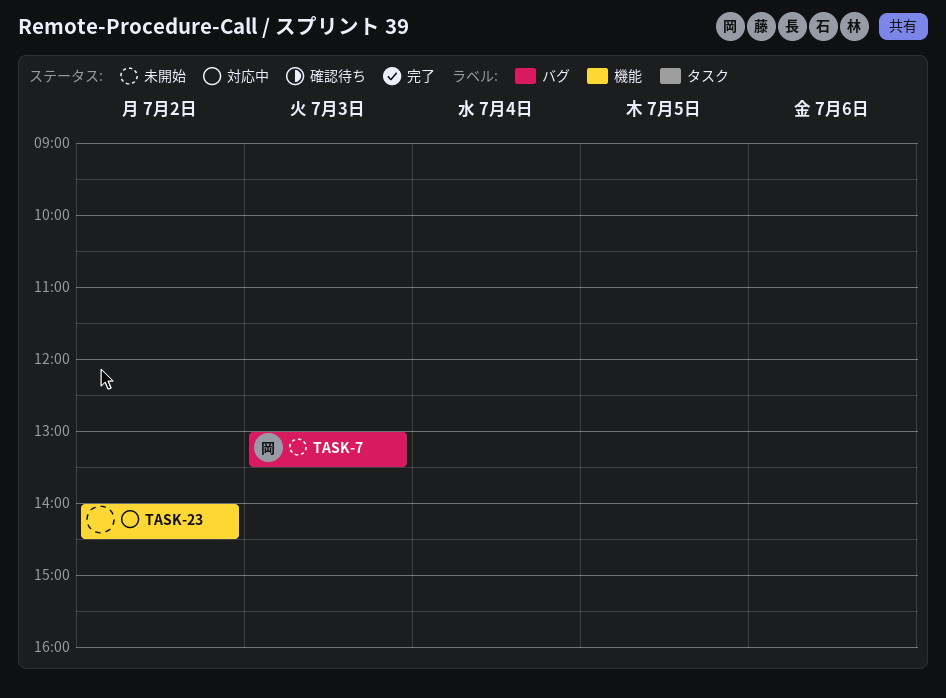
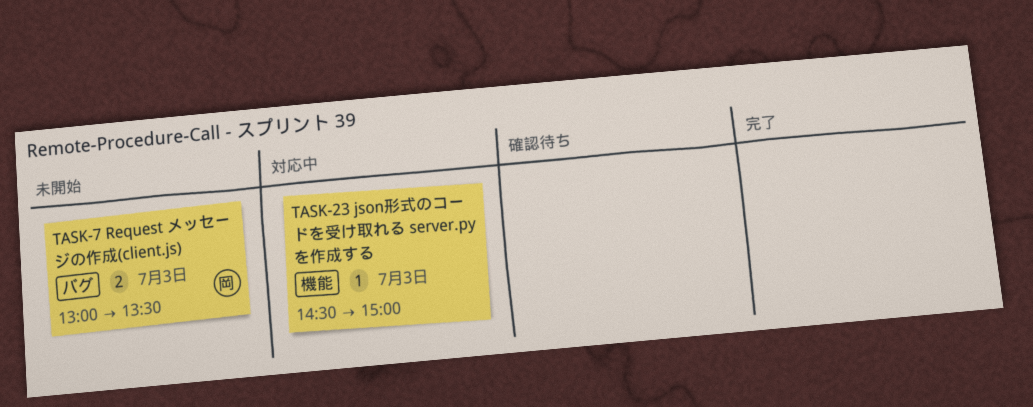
TASK-23, day: Jul 2 -> Jul 3
TASK-23, begins: 14:00 -> 14:30
TASK-23, ends: 14:30 -> 15:00

